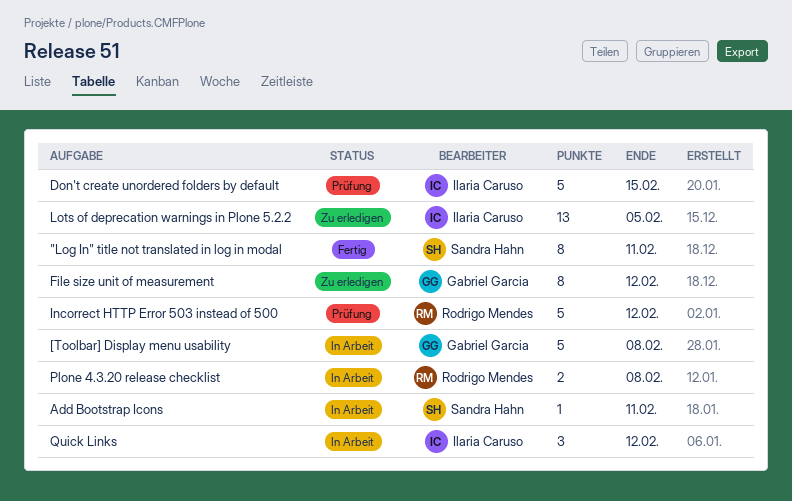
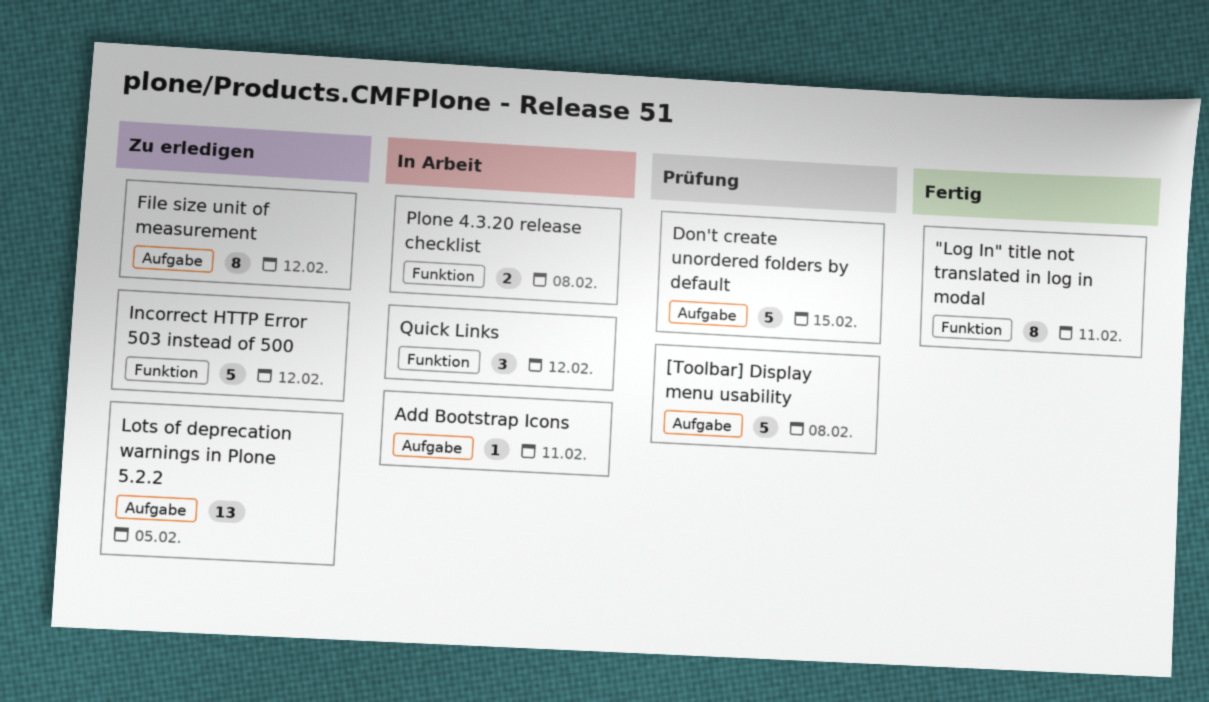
[Toolbar] Display menu usability, status: In Arbeit -> Prüfung
Incorrect HTTP Error 503 instead of 500, status: Prüfung -> Zu erledigen

